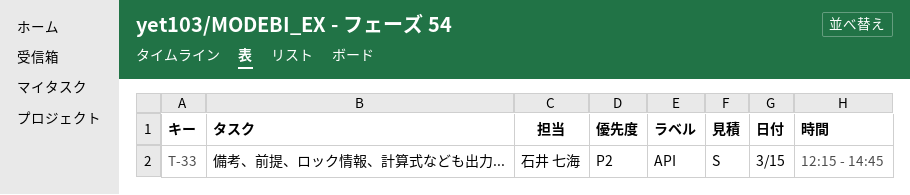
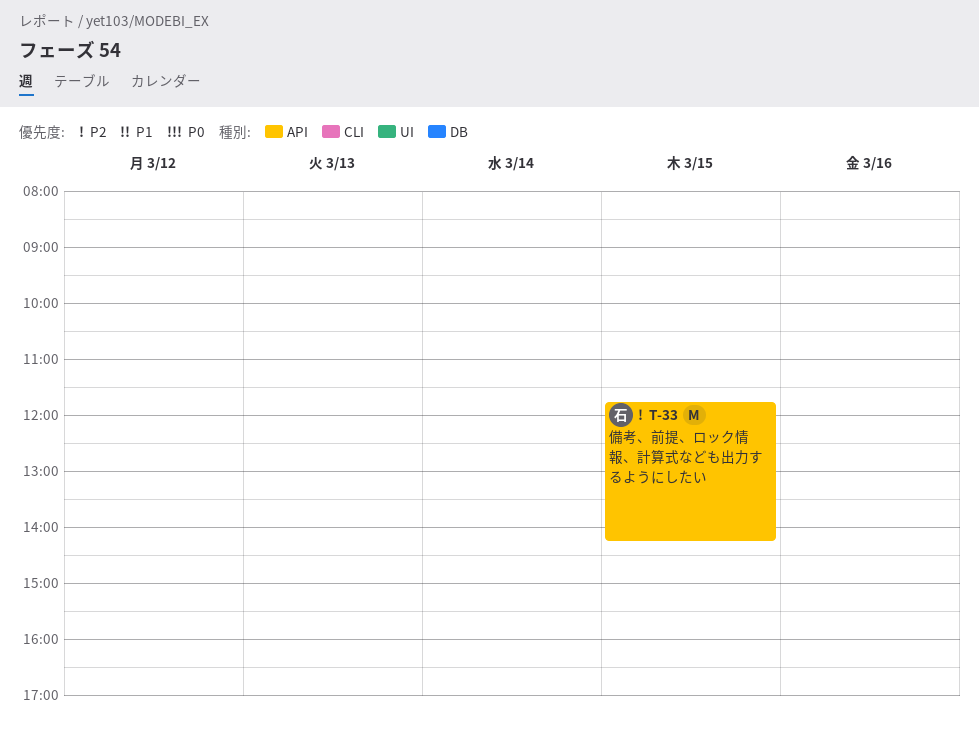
T-33, estimate: S -> M
T-33, begins: 12:15 -> 11:45
T-33, ends: 14:45 -> 14:15

